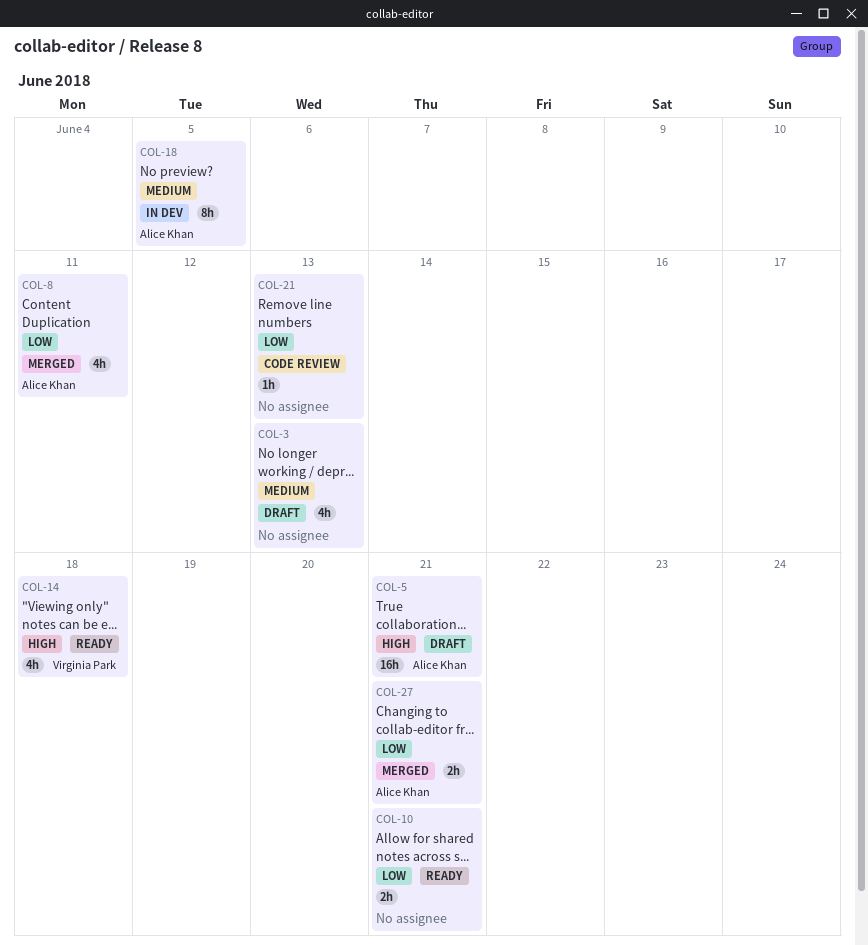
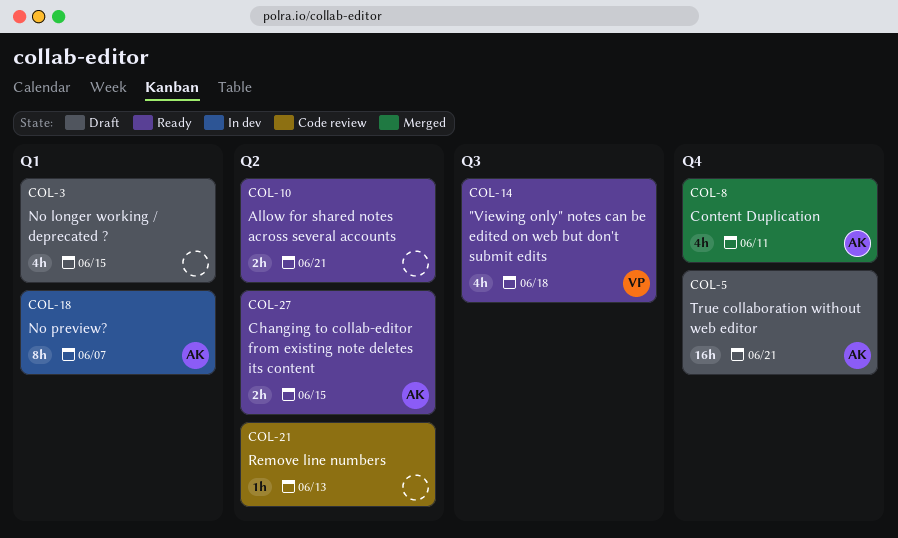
COL-3, due: Jun 13 -> Jun 15
COL-18, due: Jun 5 -> Jun 7
COL-27, status: Merged -> Ready
COL-27, due: Jun 21 -> Jun 15

